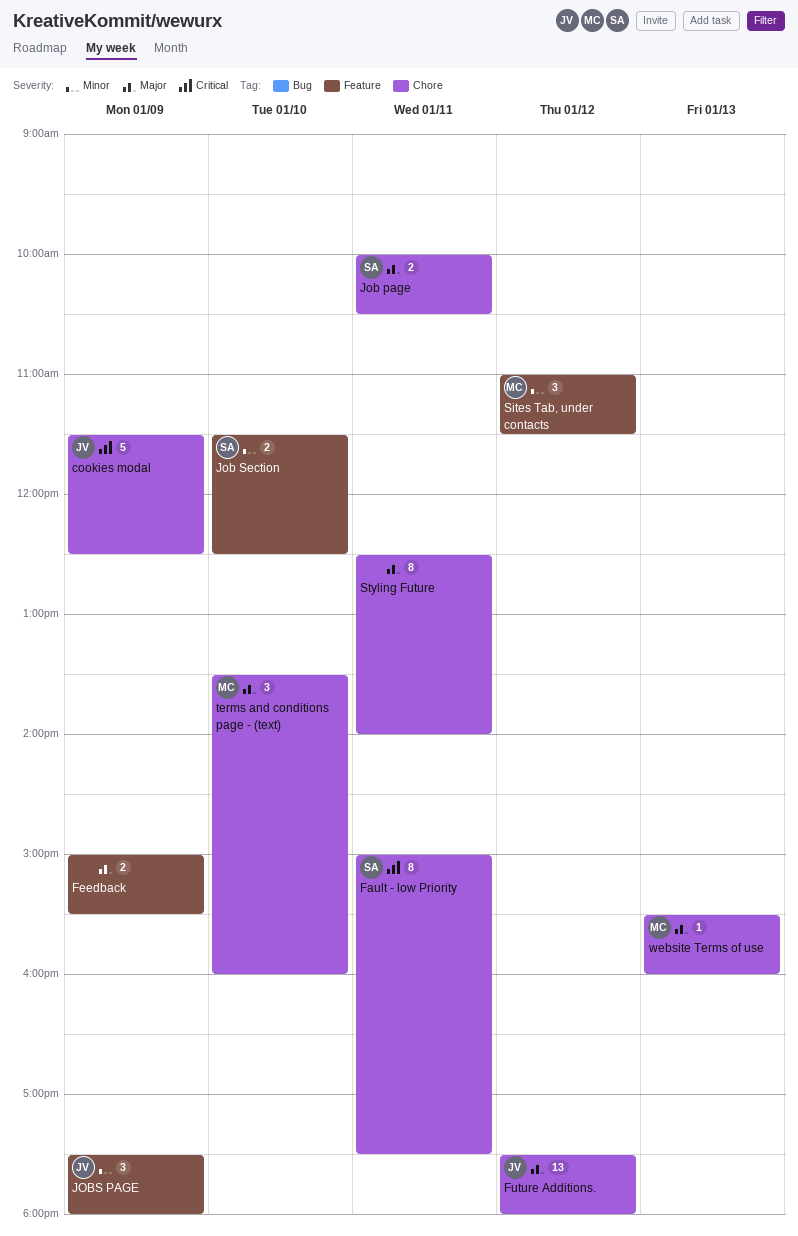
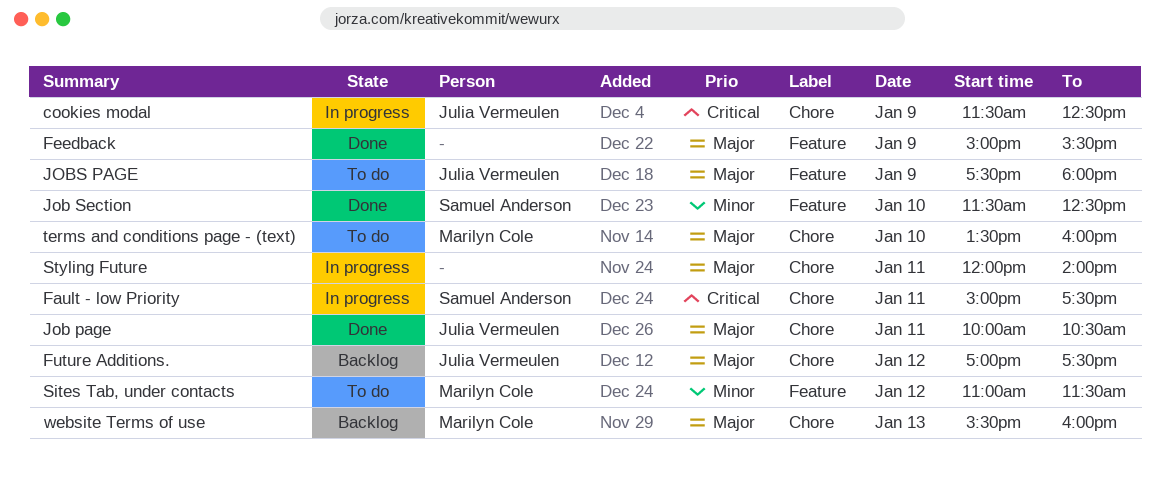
Future Additions., begins: 17:30 -> 17:00
Future Additions., ends: 18:00 -> 17:30
Job page, owner: Samuel Anderson -> Julia Vermeulen
JOBS PAGE, priority: Minor -> Major
Styling Future, begins: 12:30 -> 12:00

